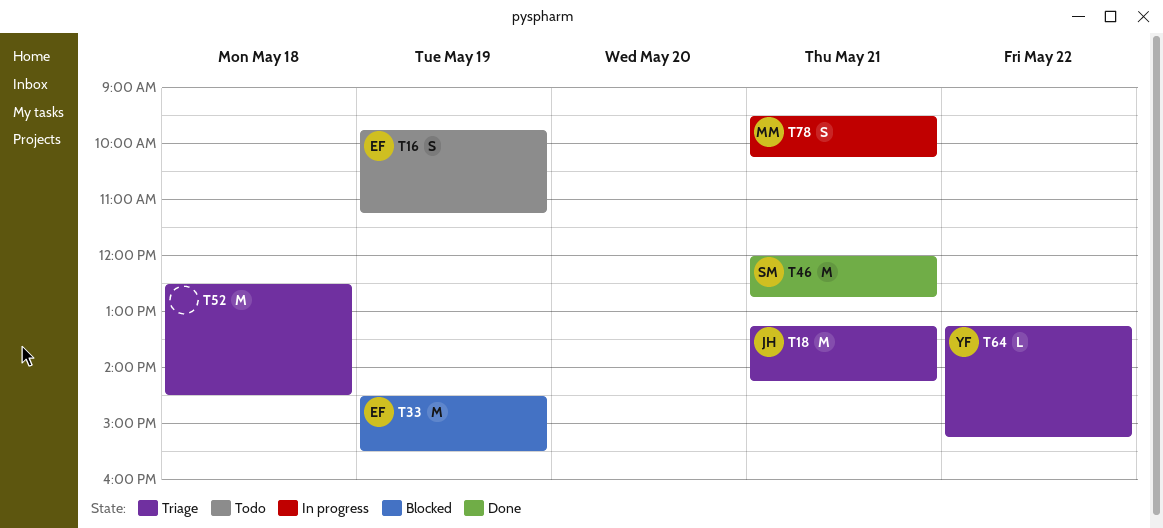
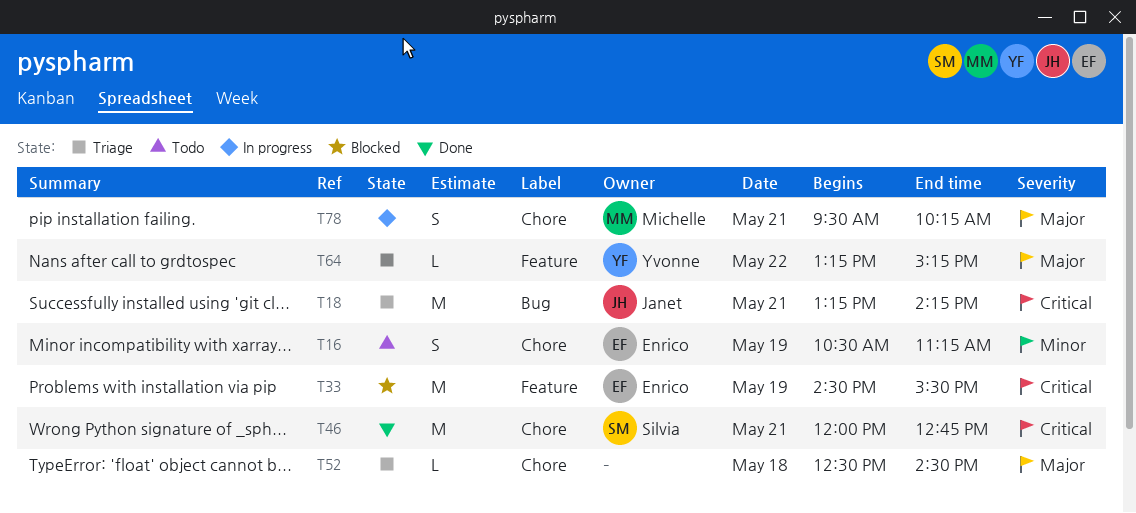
T16, begins: 09:45 -> 10:30
T52, estimate: M -> L

